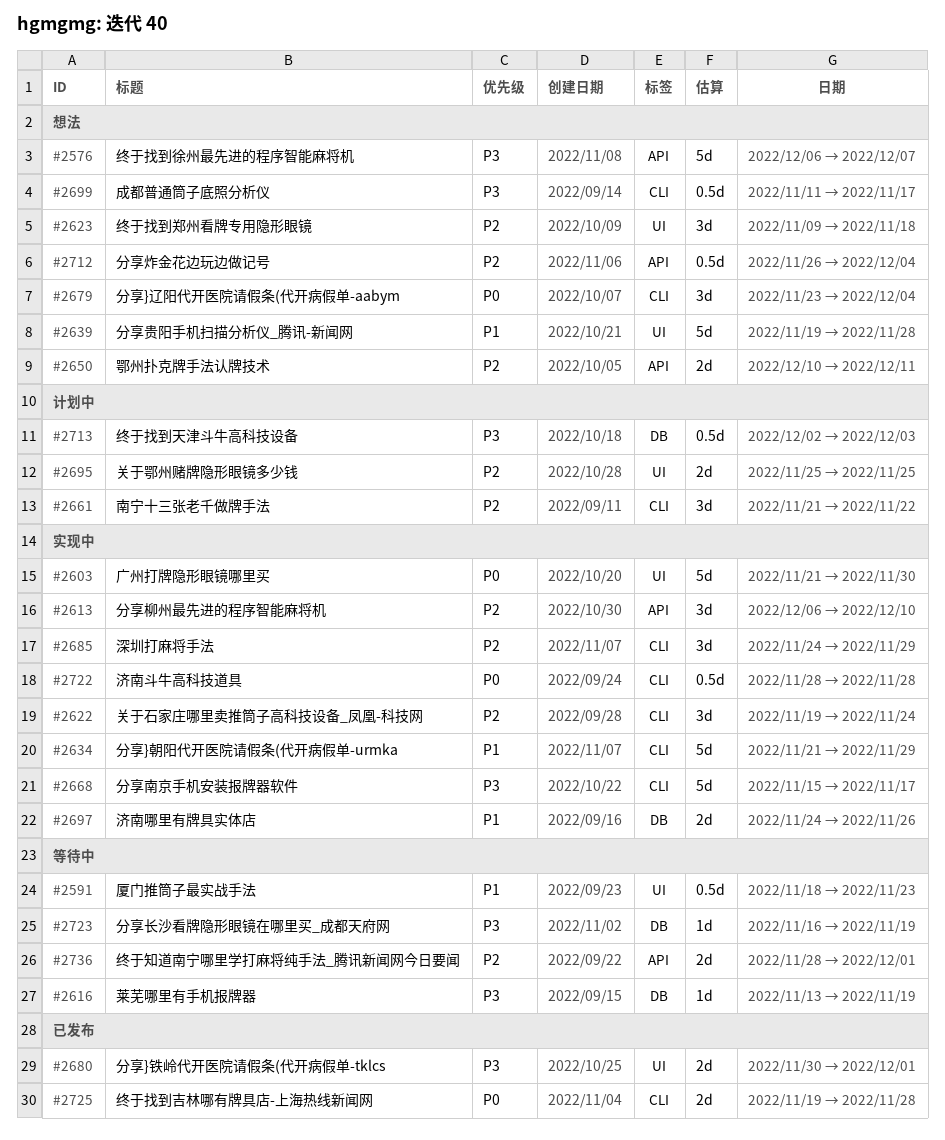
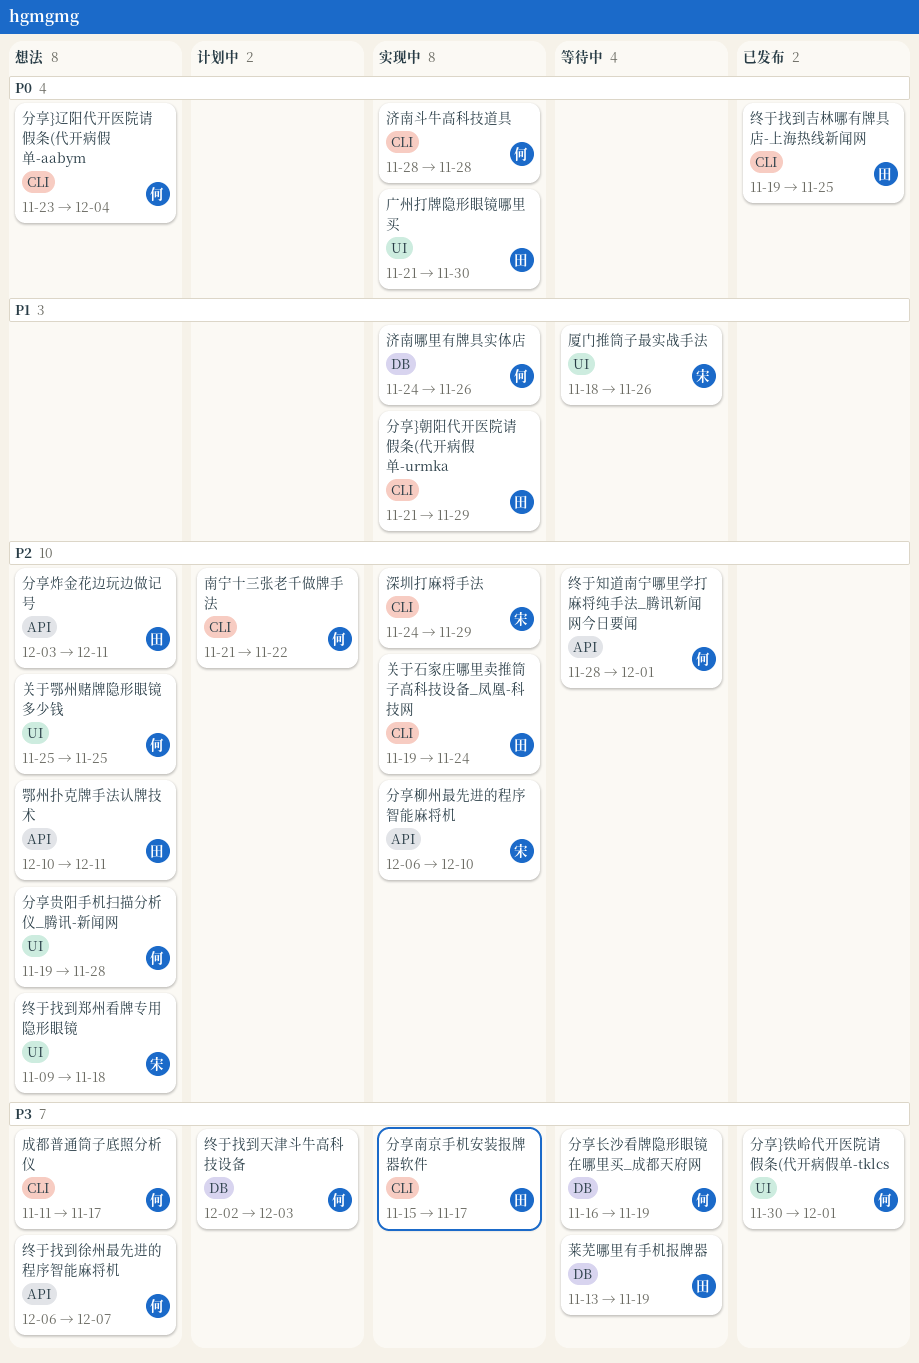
关于鄂州赌牌隐形眼镜多少钱, status: 计划中 -> 想法
分享炸金花边玩边做记号, start: Nov 26 -> Dec 3
分享炸金花边玩边做记号, due: Dec 4 -> Dec 11
分享贵阳手机扫描分析仪_腾讯-新闻网, priority: P1 -> P2
厦门推筒子最实战手法, due: Nov 23 -> Nov 26
终于找到吉林哪有牌具店-上海热线新闻网, due: Nov 28 -> Nov 25

